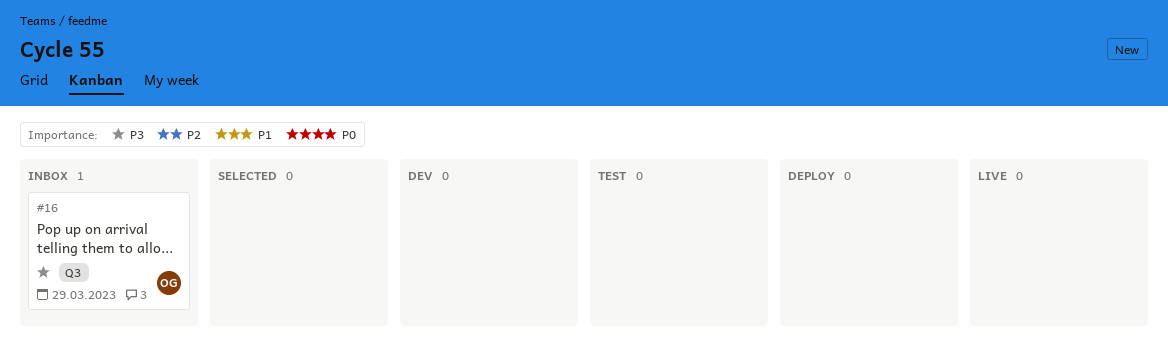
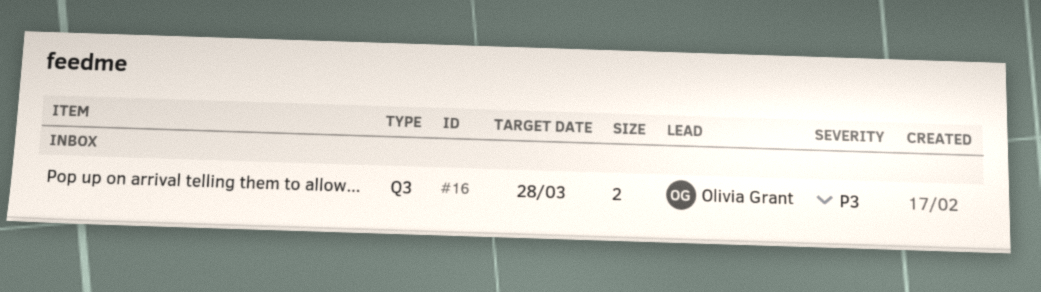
#16, due: Mar 29 -> Mar 28

